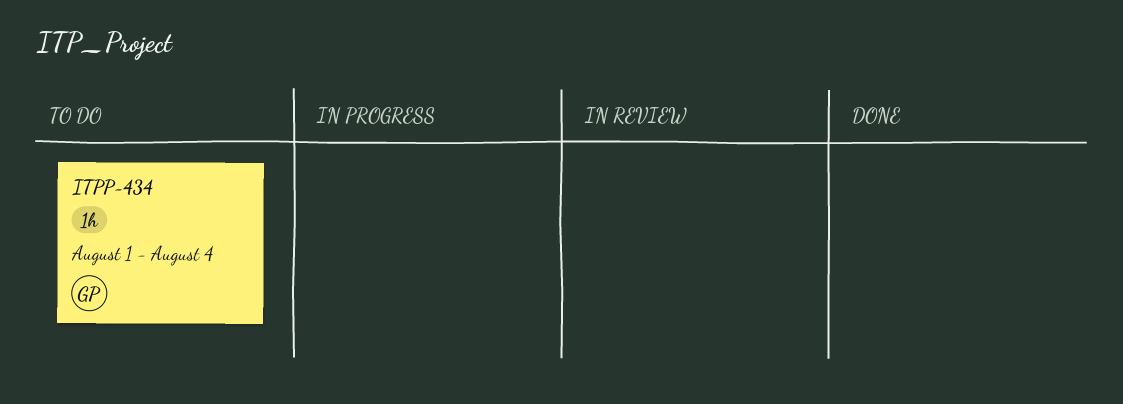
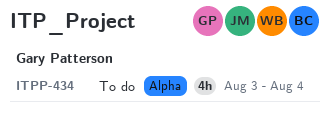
ITPP-434, estimate: 1h -> 4h
ITPP-434, start: Aug 1 -> Aug 3

